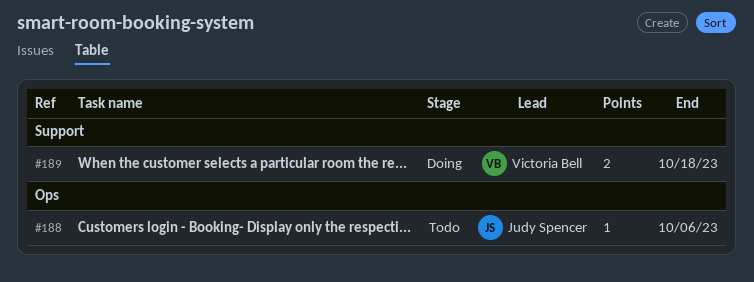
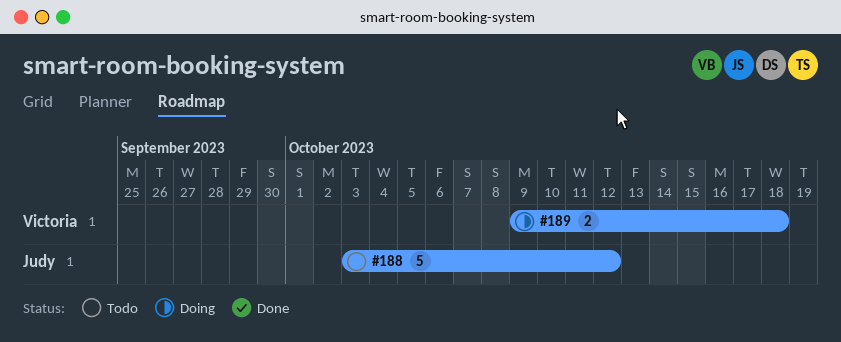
#188, estimate: 1 -> 5
#188, due: Oct 6 -> Oct 12

